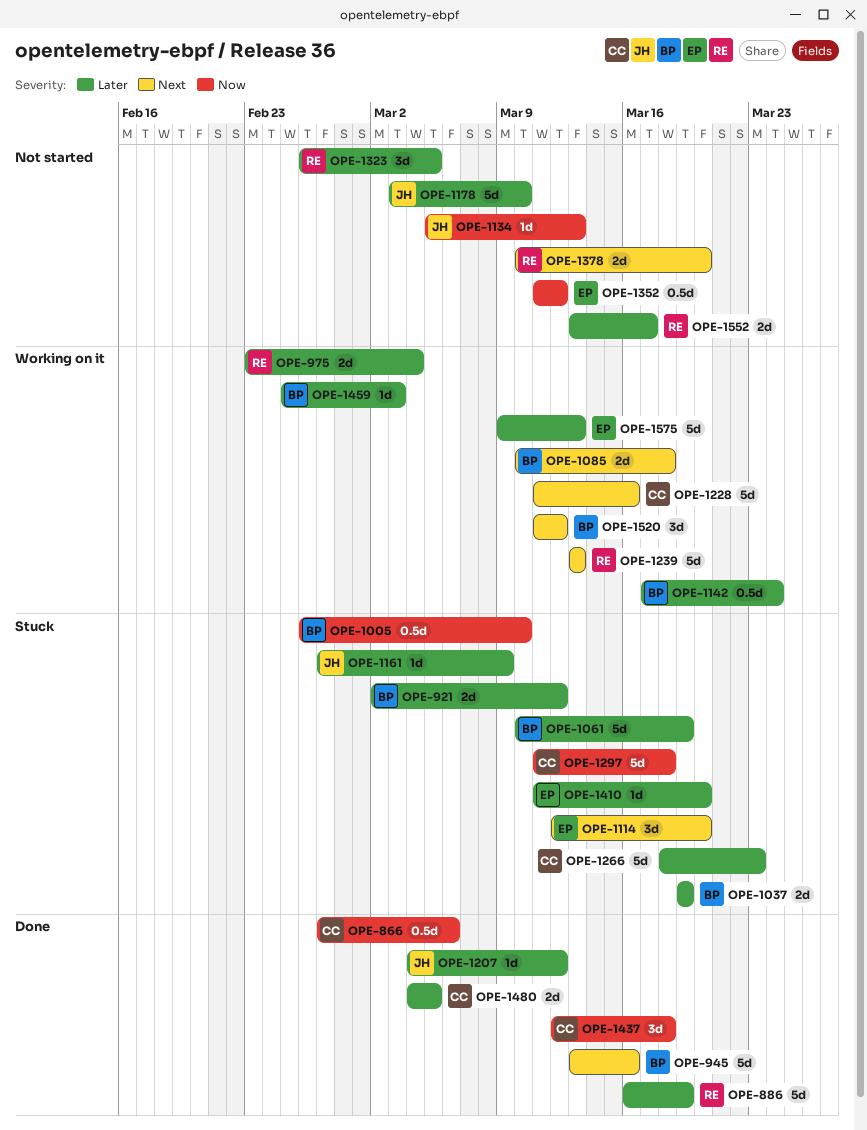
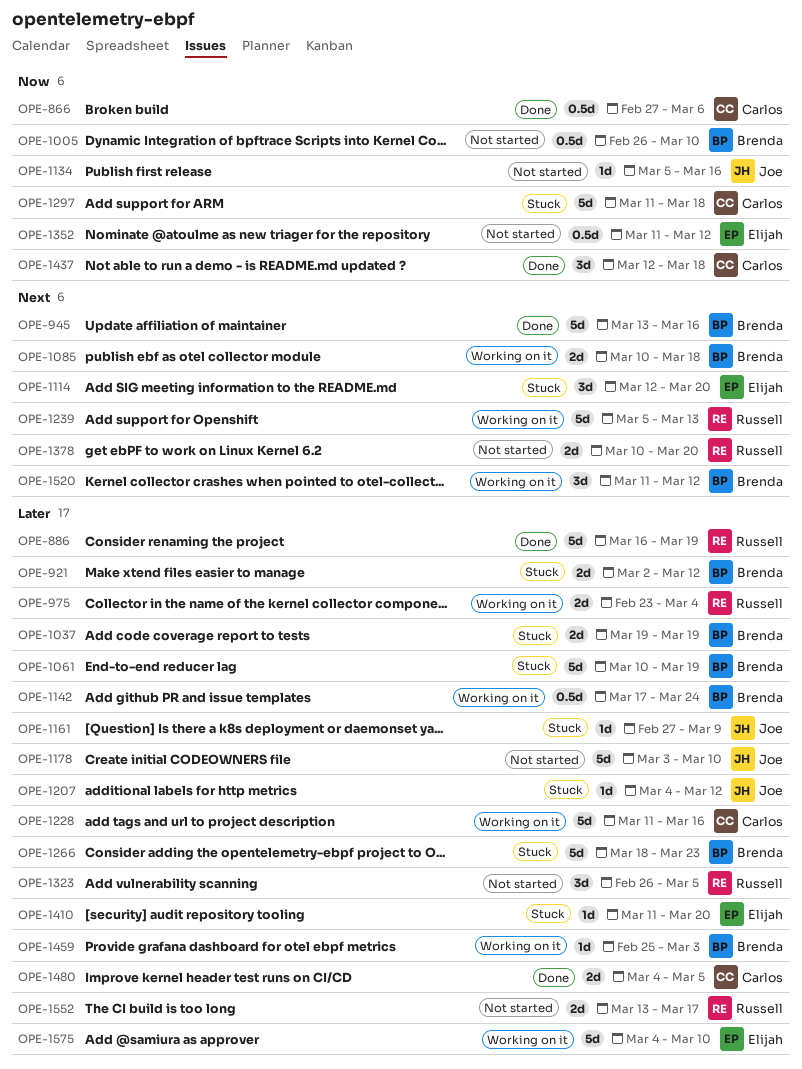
OPE-1005, status: Stuck -> Not started
OPE-1134, due: Mar 13 -> Mar 16
OPE-1207, status: Done -> Stuck
OPE-1228, priority: Next -> Later
OPE-1239, start: Mar 13 -> Mar 5
OPE-1266, owner: Carlos -> Brenda
OPE-1575, start: Mar 9 -> Mar 4
OPE-1575, due: Mar 13 -> Mar 10

